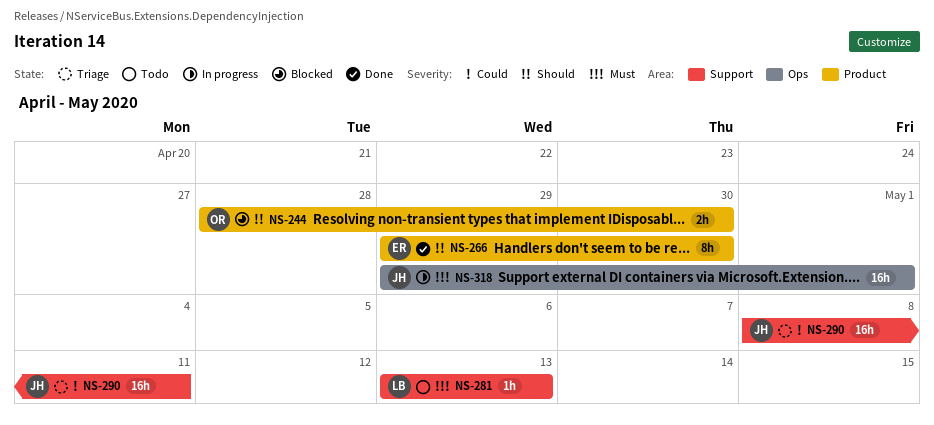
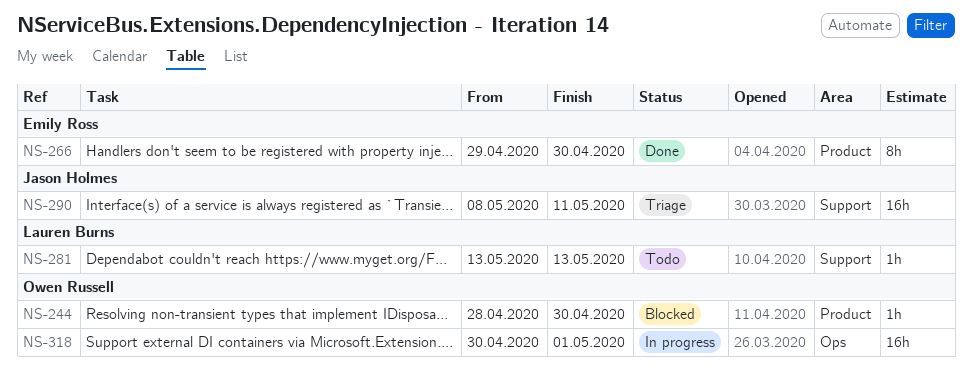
NS-244, estimate: 2h -> 1h
NS-318, owner: Jason Holmes -> Owen Russell
NS-318, start: Apr 29 -> Apr 30

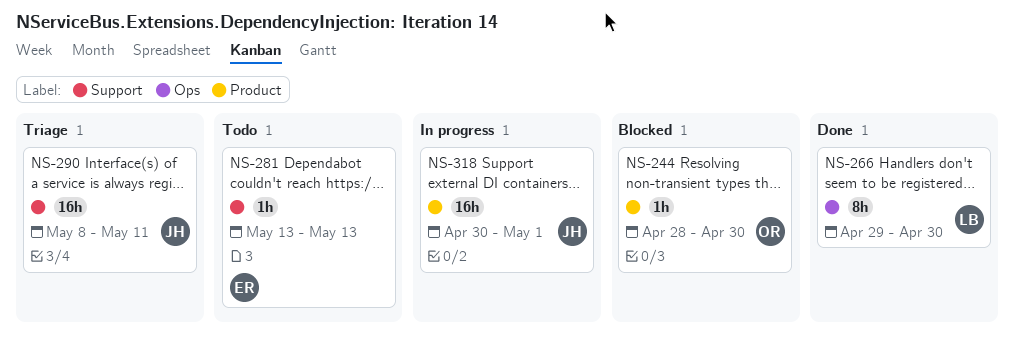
NS-266, owner: Emily Ross -> Lauren Burns
NS-266, label: Product -> Ops
NS-281, owner: Lauren Burns -> Emily Ross
NS-318, owner: Owen Russell -> Jason Holmes
NS-318, label: Ops -> Product

